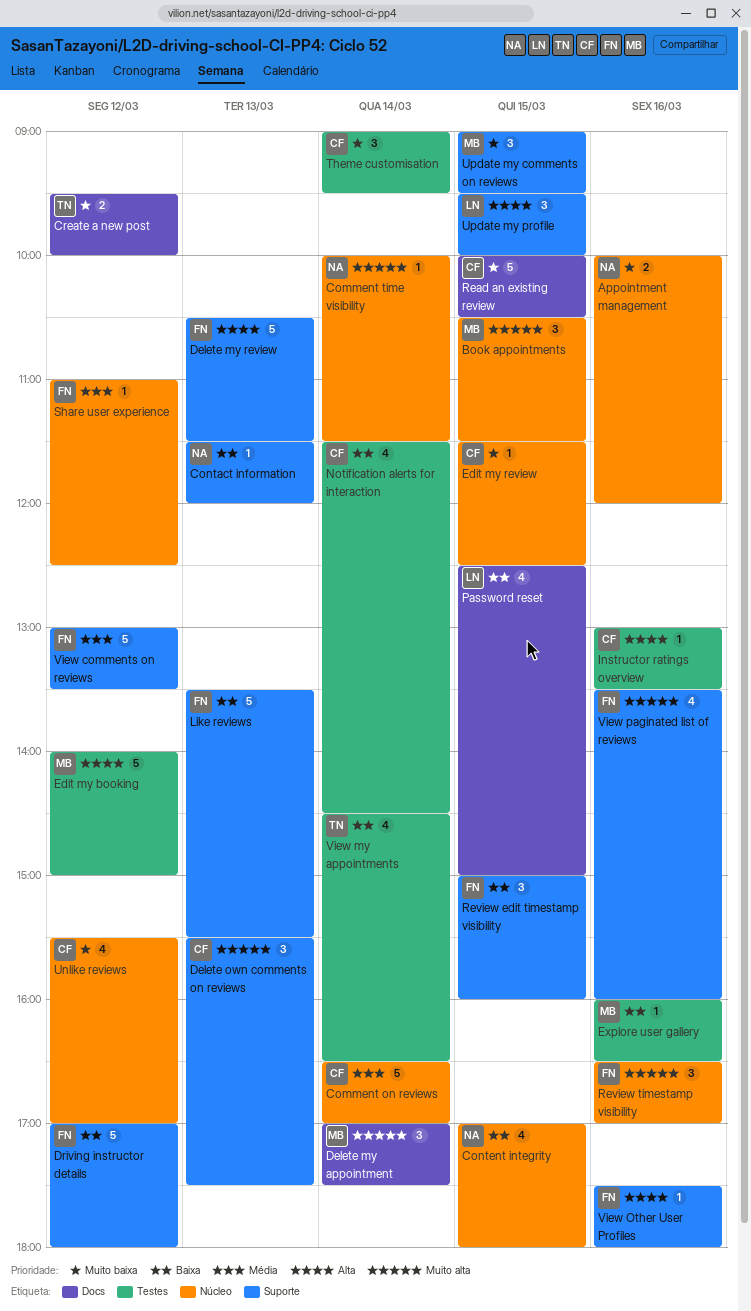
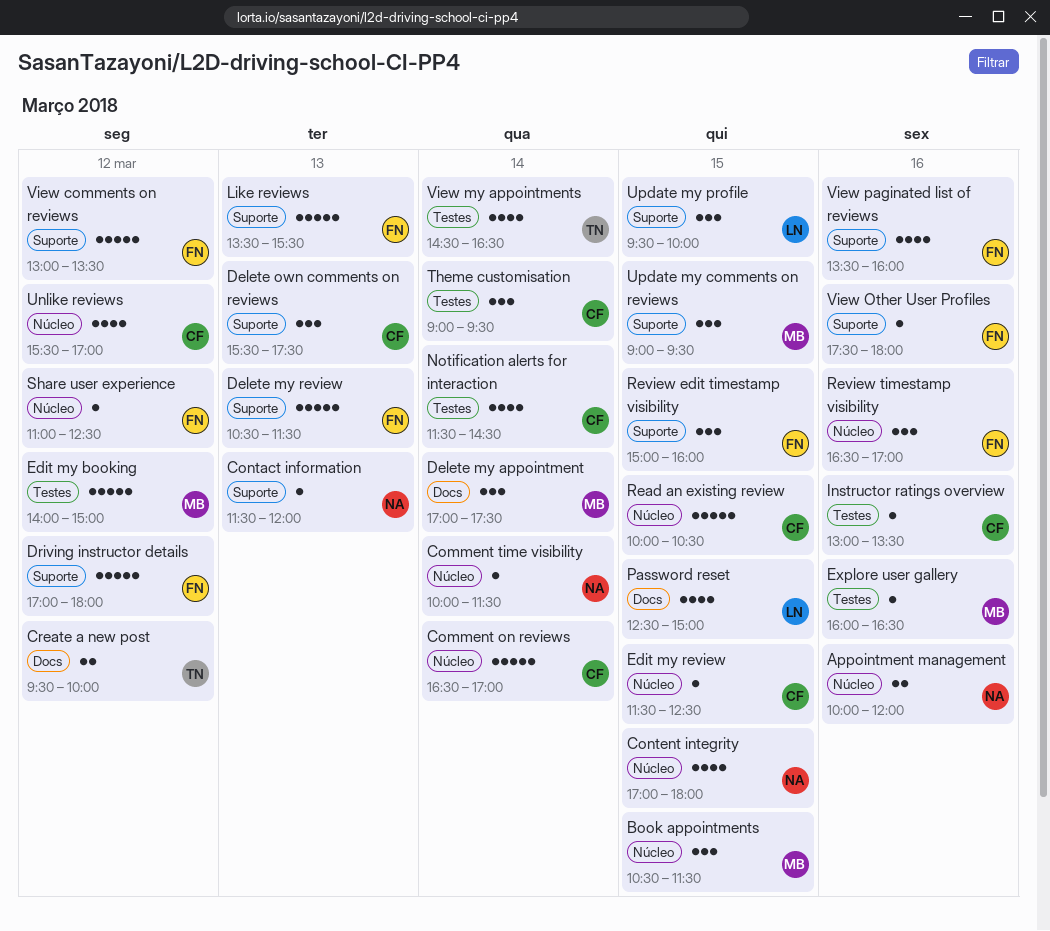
Read an existing review, label: Docs -> Núcleo

